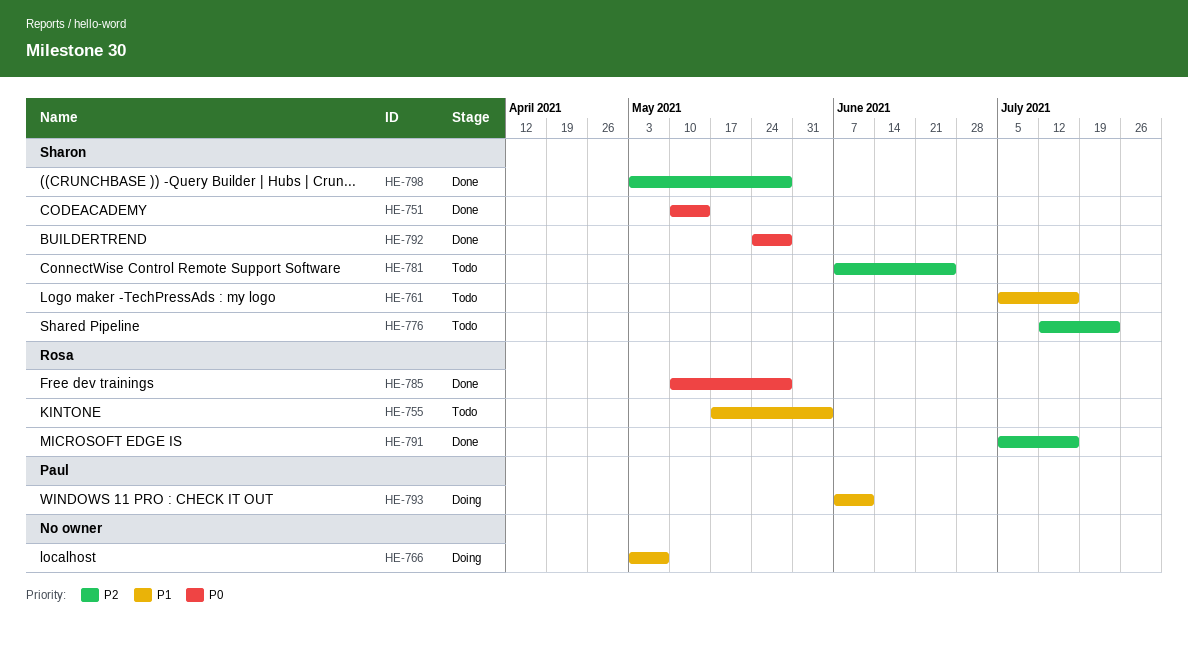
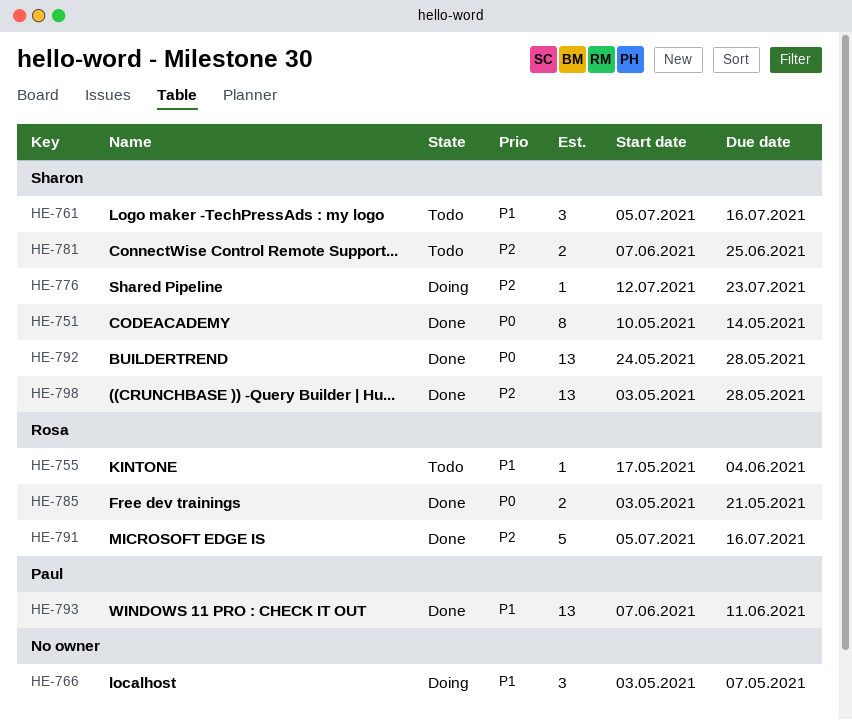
HE-776, status: Todo -> Doing
HE-785, start: May 10 -> May 3
HE-785, due: May 28 -> May 21
HE-793, status: Doing -> Done

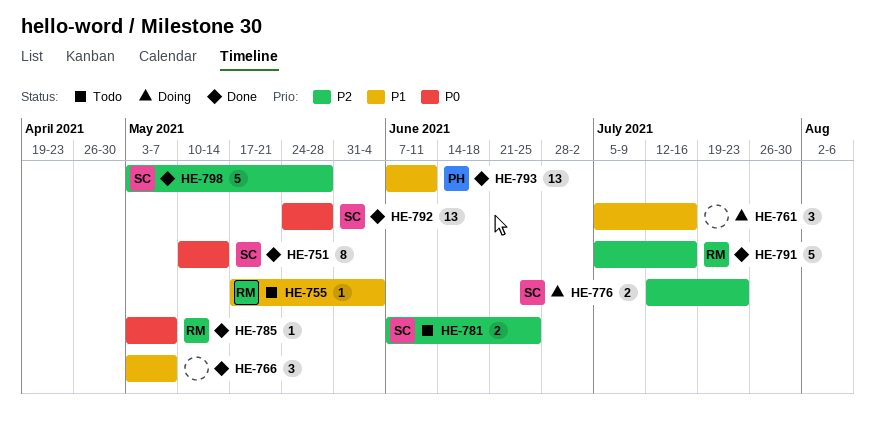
HE-761, status: Todo -> Doing
HE-761, owner: Sharon -> none
HE-766, status: Doing -> Done
HE-776, estimate: 1 -> 2
HE-785, estimate: 2 -> 1
HE-785, due: May 21 -> May 7
HE-798, estimate: 13 -> 5

